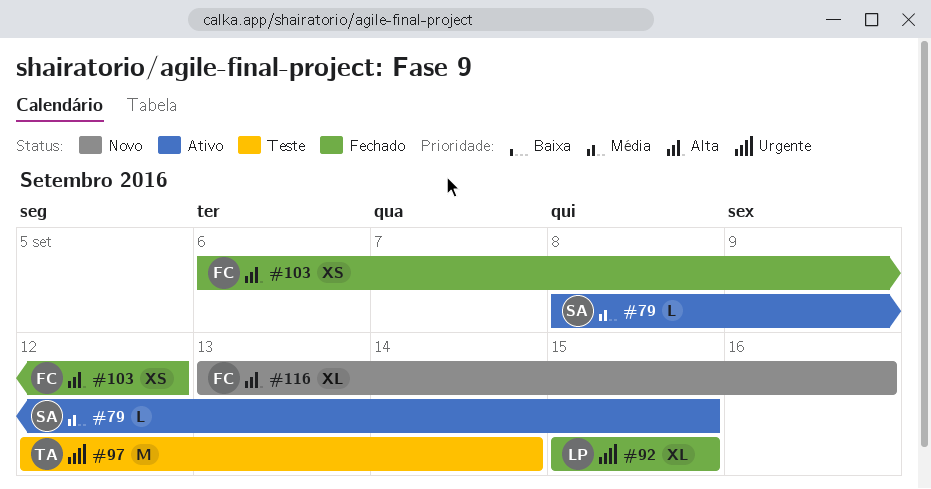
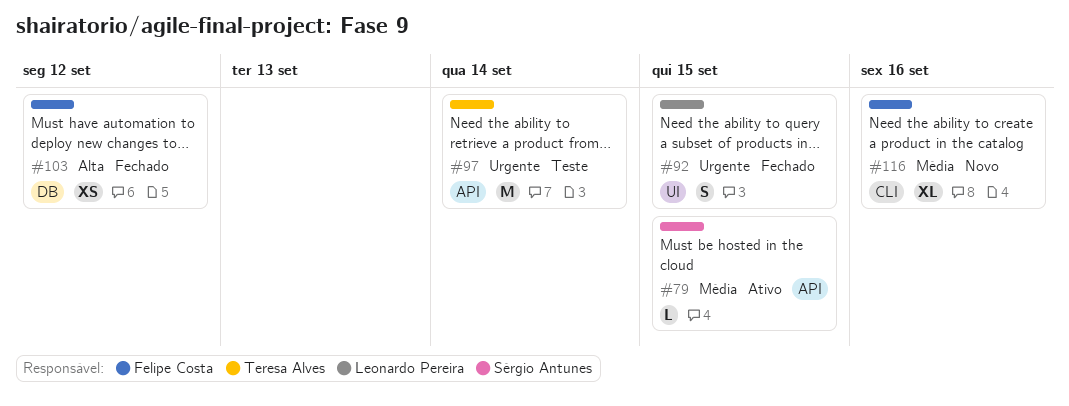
#92, estimate: XL -> S
#116, priority: Alta -> Média

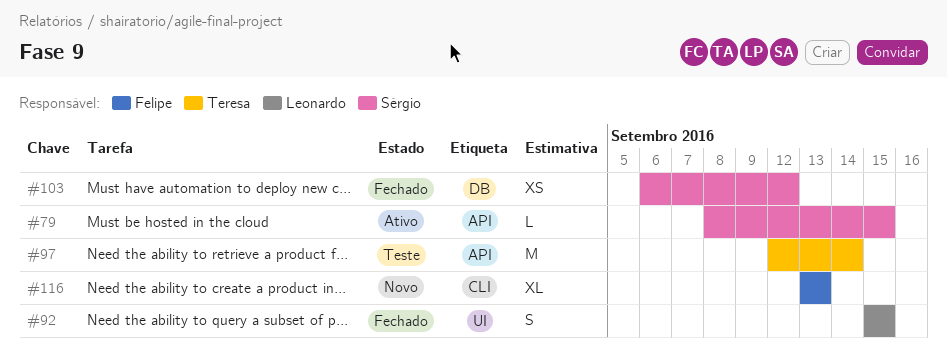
#103, owner: Felipe Costa -> Sérgio Antunes
#116, due: Sep 16 -> Sep 13

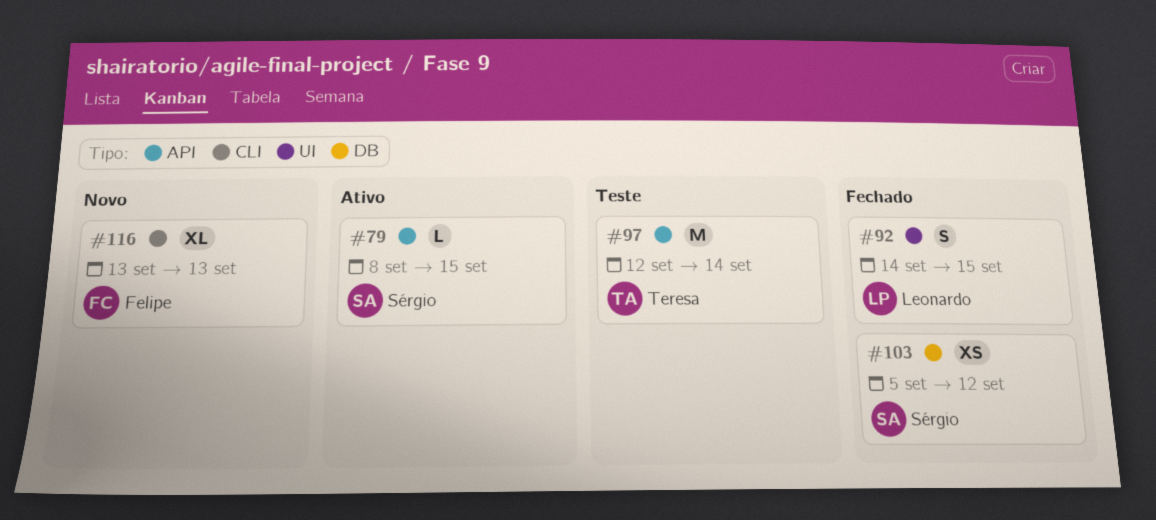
#92, start: Sep 15 -> Sep 14
#103, start: Sep 6 -> Sep 5

